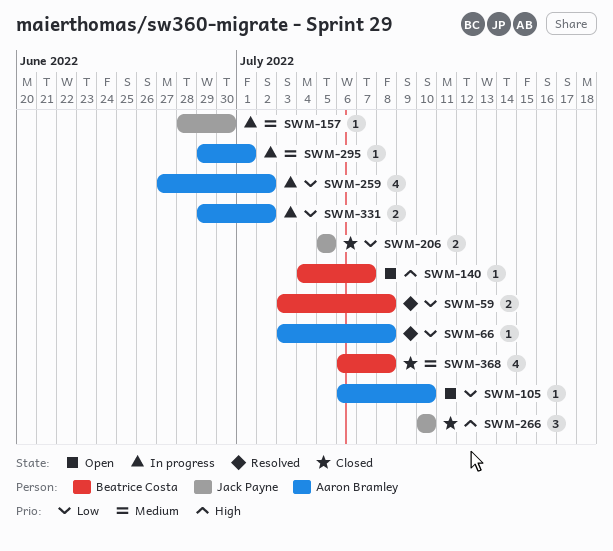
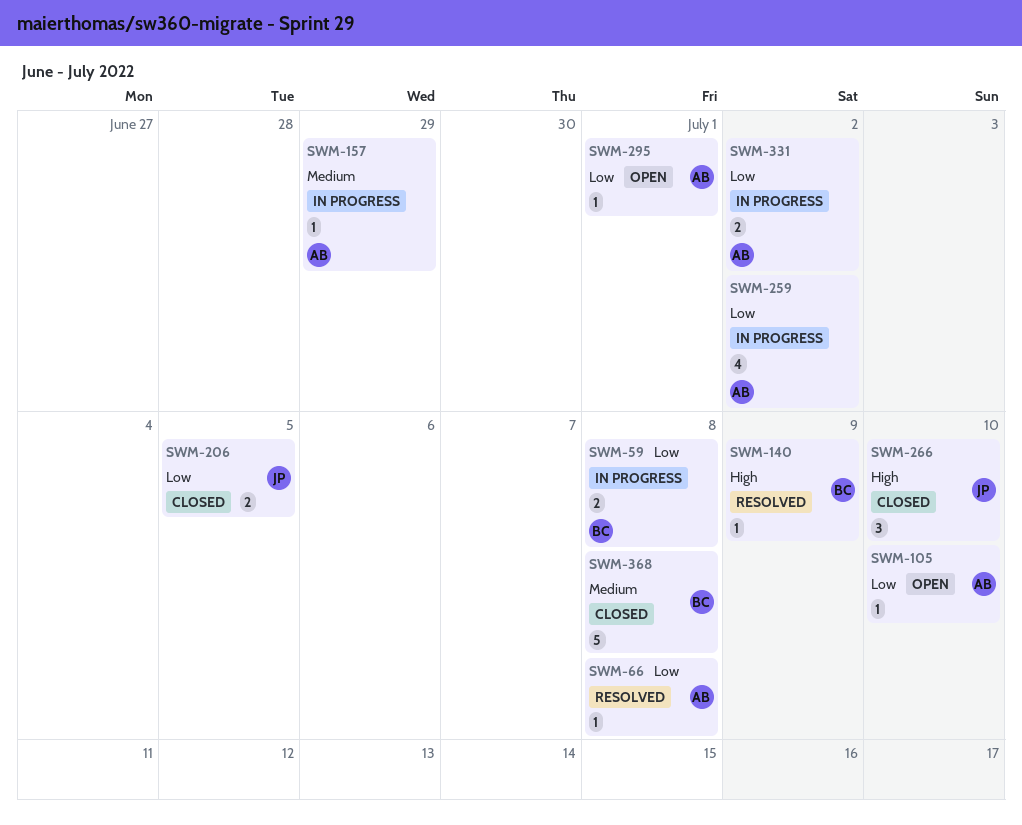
SWM-59, status: Resolved -> In progress
SWM-140, status: Open -> Resolved
SWM-140, due: Jul 7 -> Jul 9
SWM-157, owner: Jack Payne -> Aaron Bramley
SWM-157, due: Jun 30 -> Jun 29
SWM-295, status: In progress -> Open
SWM-295, priority: Medium -> Low
SWM-368, estimate: 4 -> 5

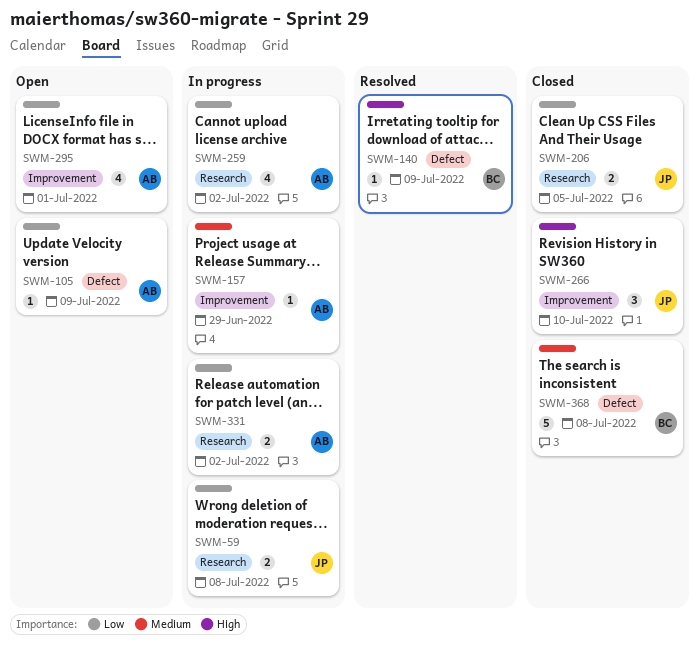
SWM-59, owner: BC -> JP
SWM-66: present -> none
SWM-105, due: Jul 10 -> Jul 9
SWM-295, estimate: 1 -> 4

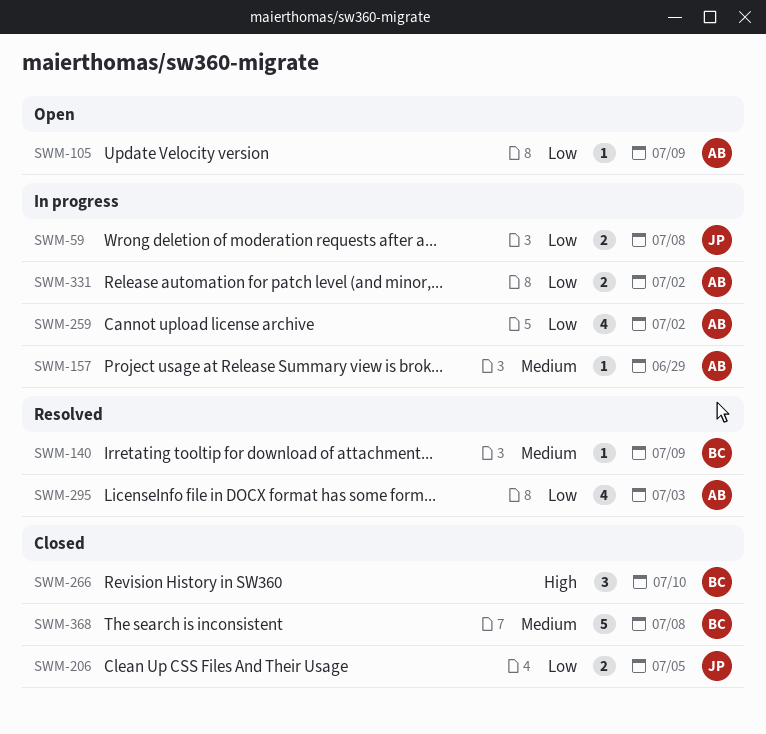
SWM-140, priority: High -> Medium
SWM-266, owner: JP -> BC
SWM-295, status: Open -> Resolved
SWM-295, due: Jul 1 -> Jul 3

